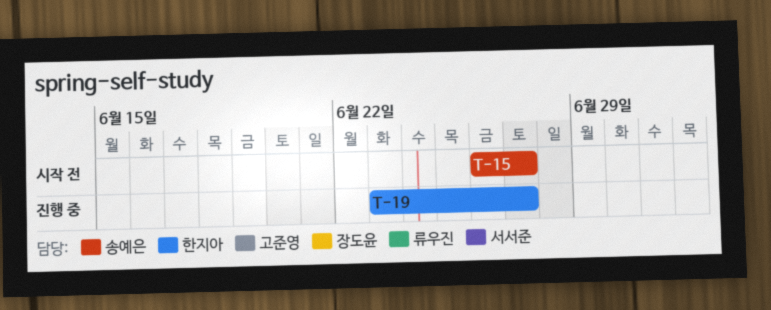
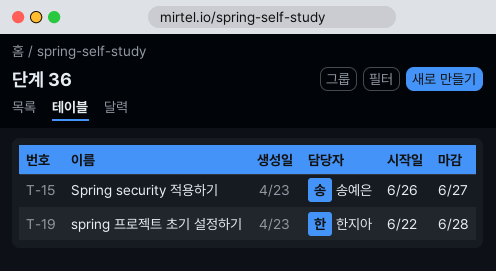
T-19, start: Jun 23 -> Jun 22
T-19, due: Jun 27 -> Jun 28

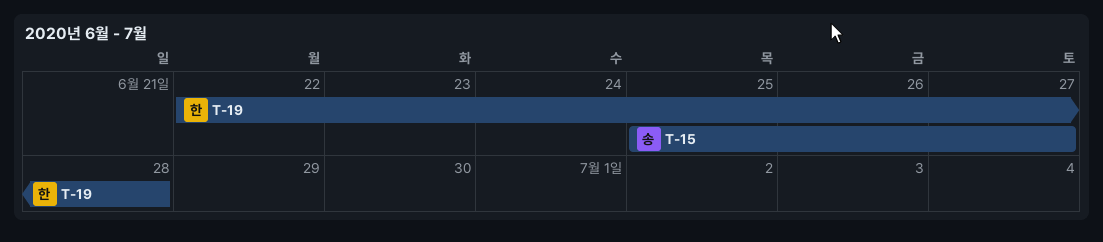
T-15, start: Jun 26 -> Jun 25

